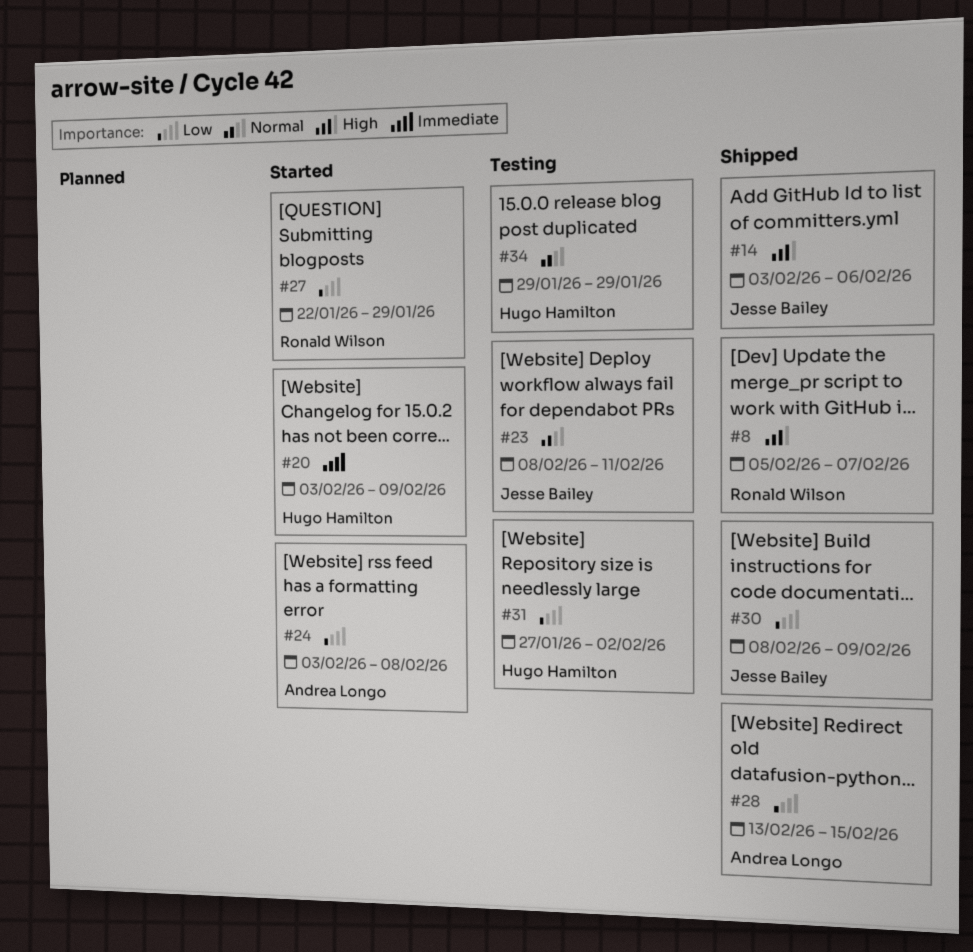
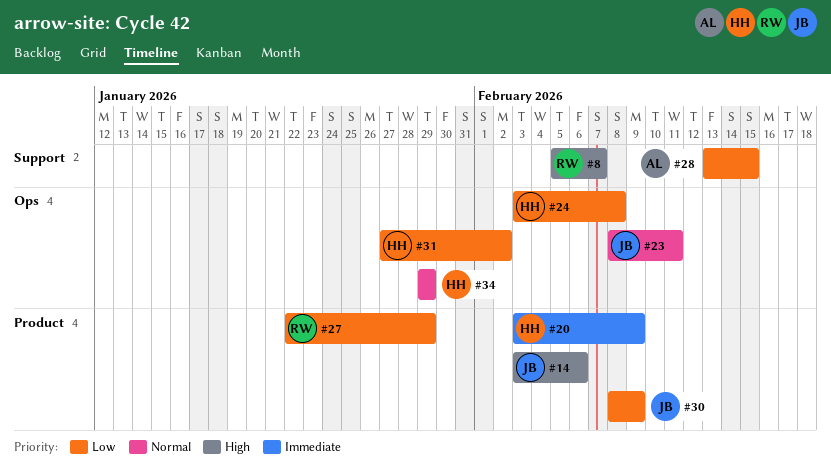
#24, owner: Andrea Longo -> Hugo Hamilton

